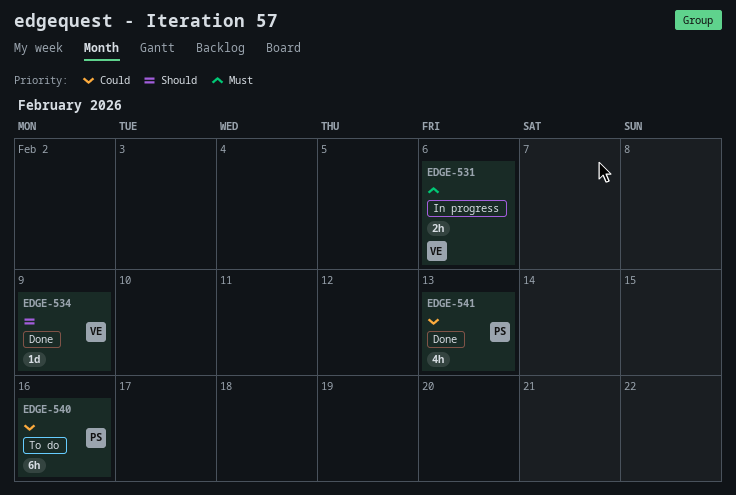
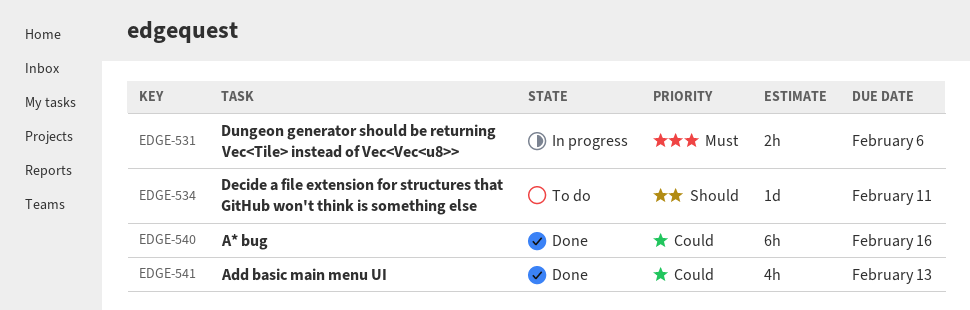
EDGE-534, status: Done -> To do
EDGE-534, due: Feb 9 -> Feb 11
EDGE-540, status: To do -> Done

